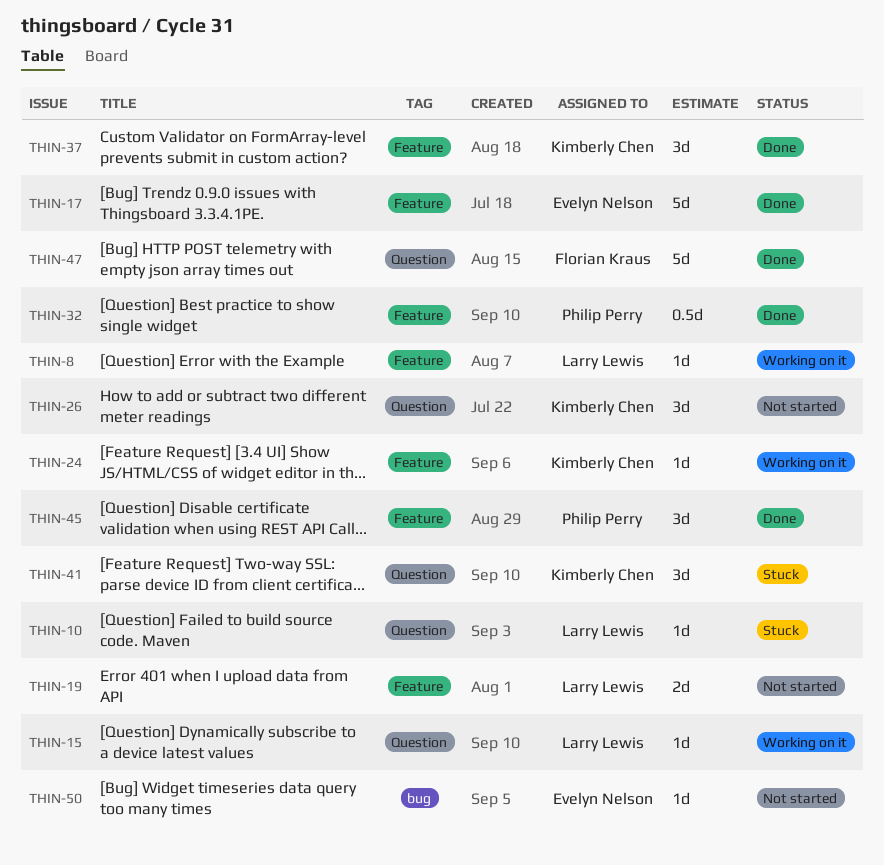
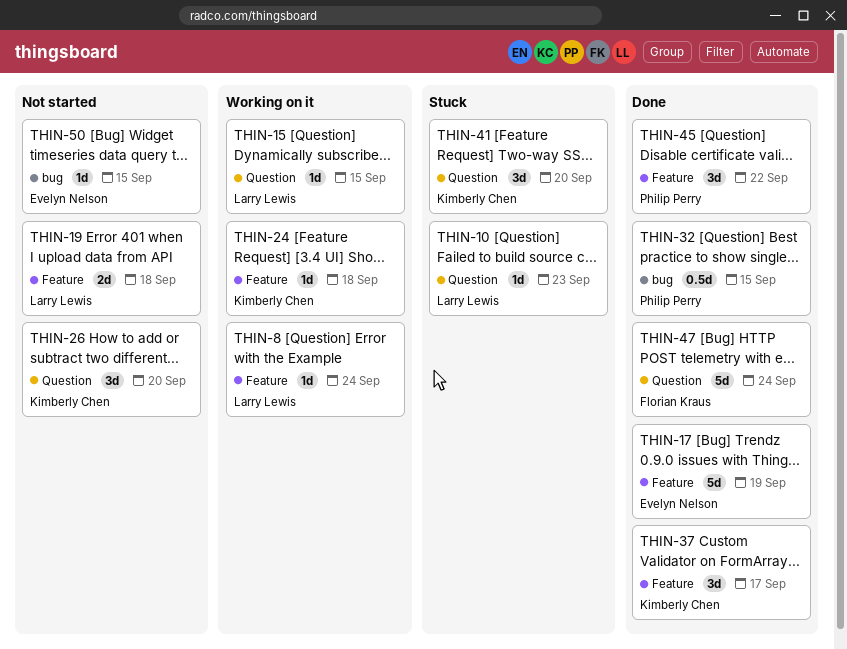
THIN-32, label: Feature -> bug

